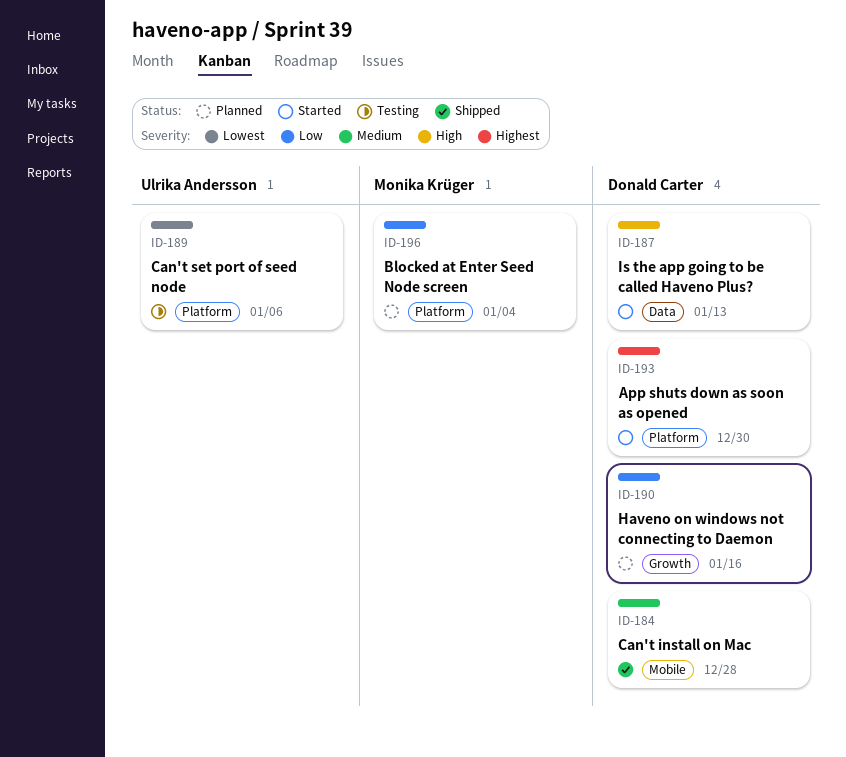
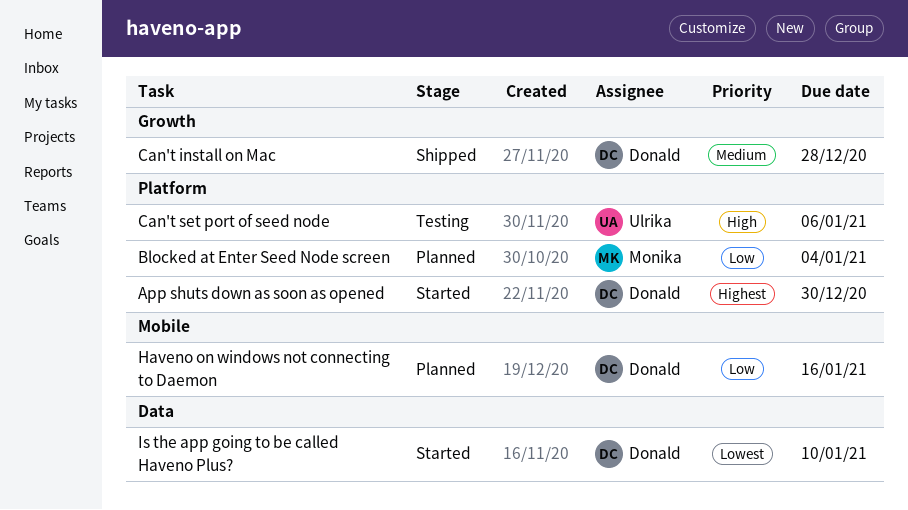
Can't install on Mac, label: Mobile -> Growth
Can't set port of seed node, priority: Lowest -> High
Haveno on windows not connecting to Daemon, label: Growth -> Mobile
Is the app going to be called Haveno Plus?, priority: High -> Lowest
Is the app going to be called Haveno Plus?, due: Jan 13 -> Jan 10

